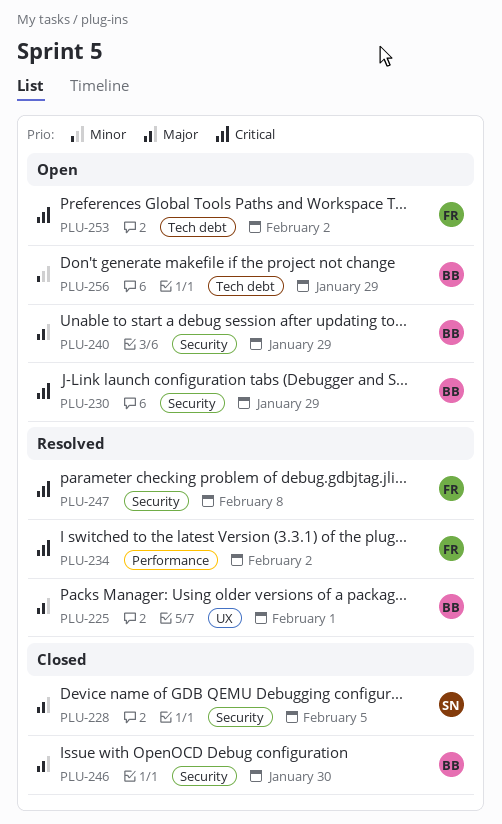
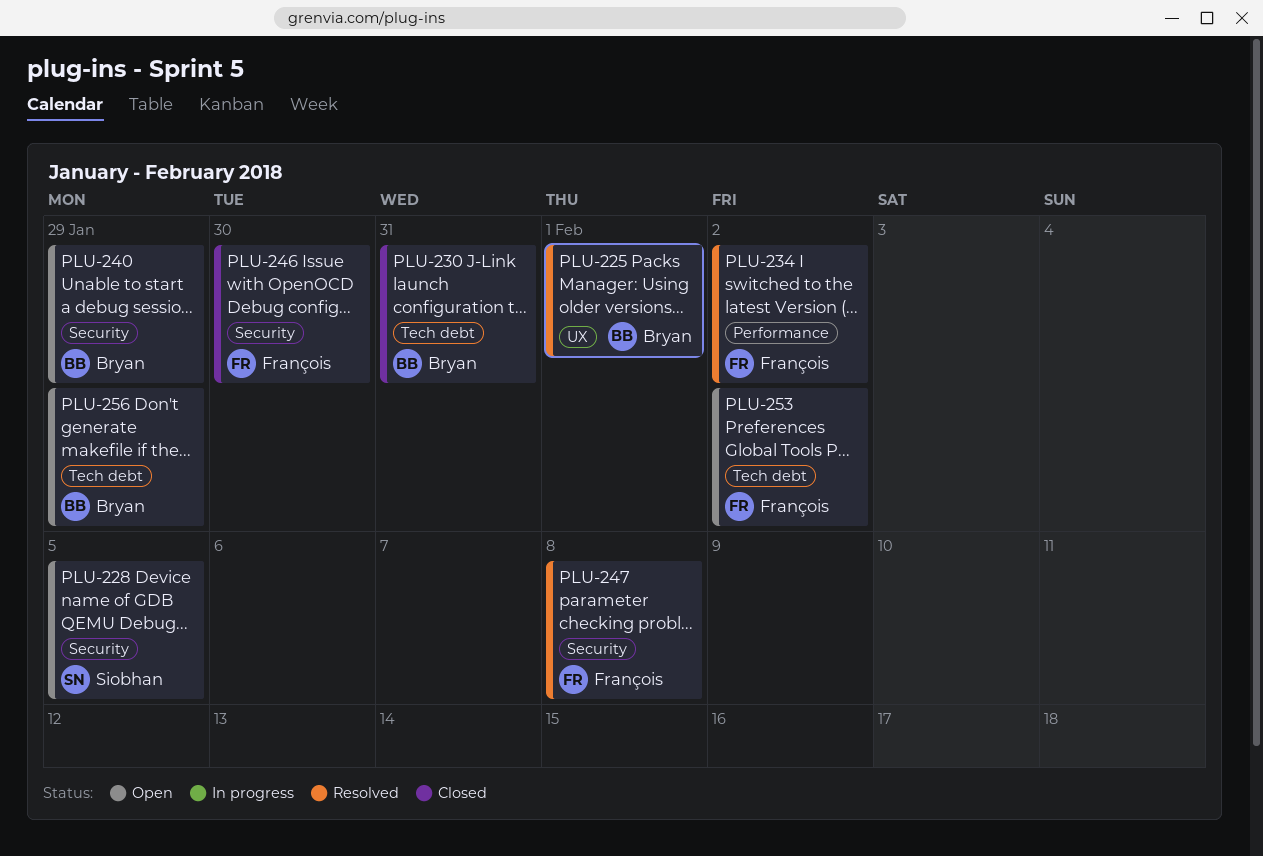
PLU-228, status: Closed -> Open
PLU-230, status: Open -> Closed
PLU-230, label: Security -> Tech debt
PLU-230, due: Jan 29 -> Jan 31
PLU-246, owner: Bryan -> François

